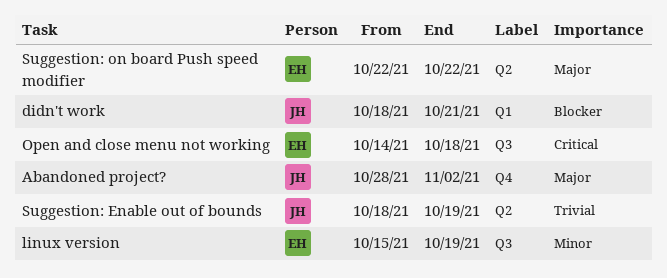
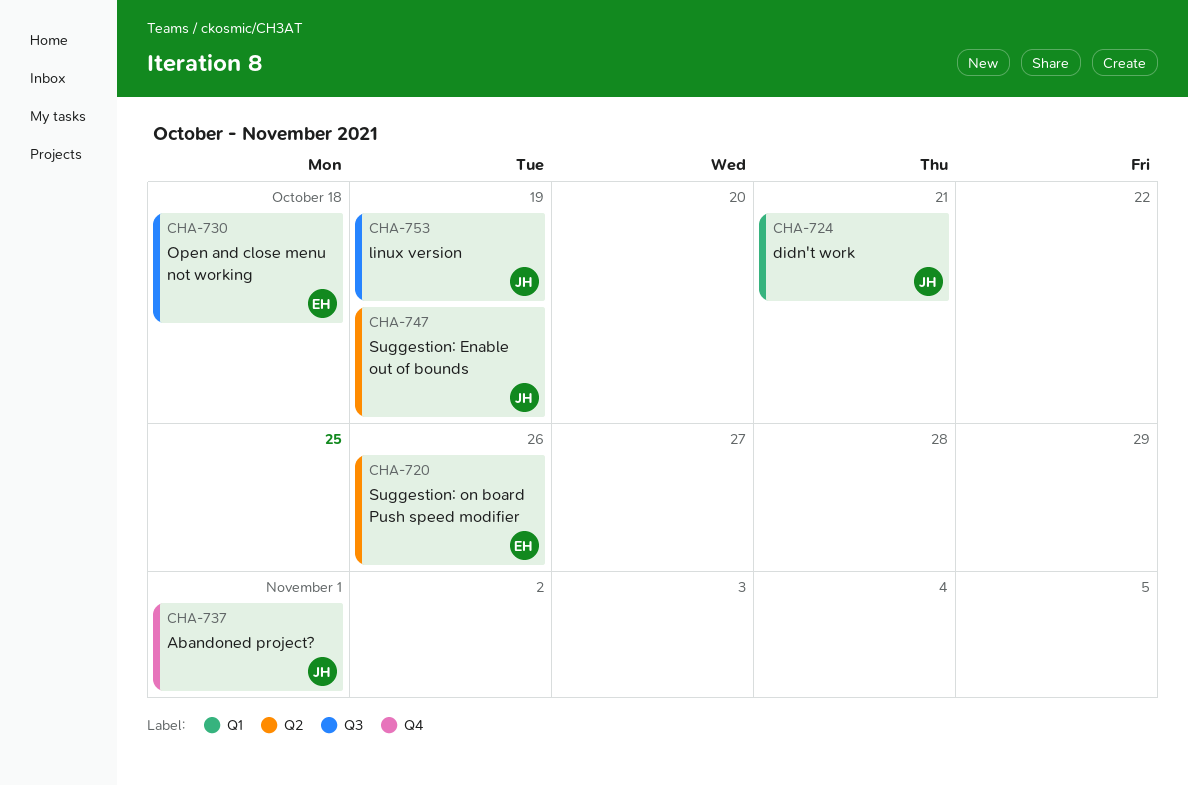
Abandoned project?, due: Nov 2 -> Nov 1
linux version, owner: EH -> JH
Suggestion: on board Push speed modifier, due: Oct 22 -> Oct 26

